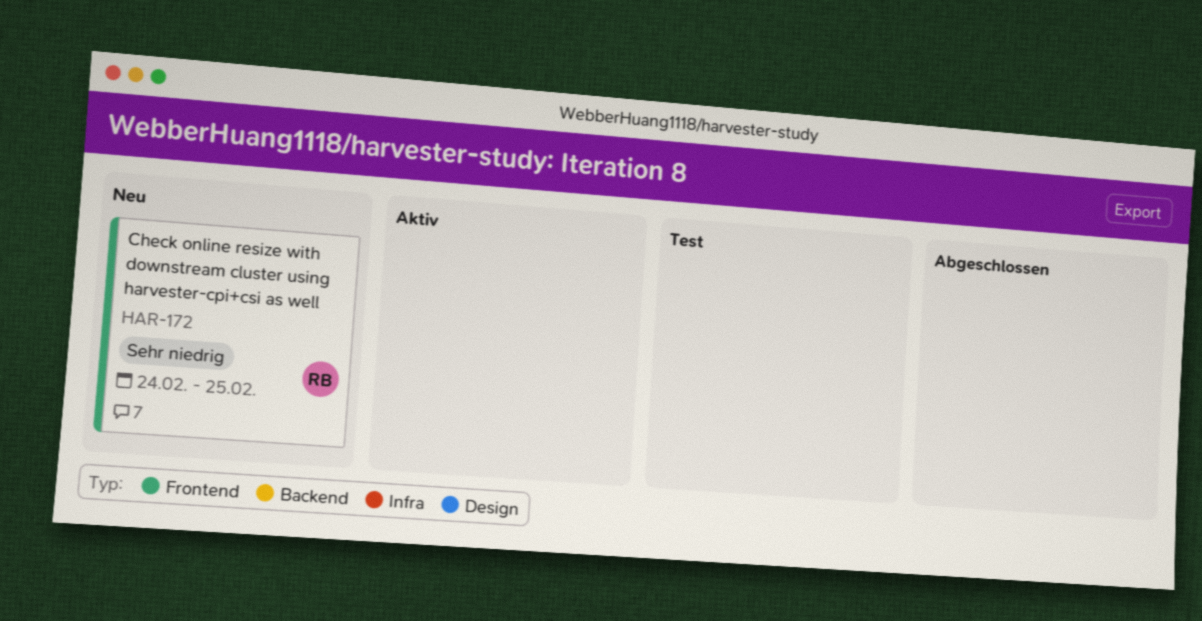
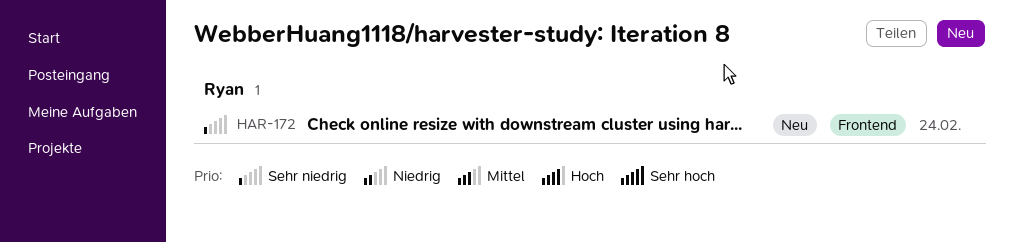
HAR-172, due: Feb 25 -> Feb 24

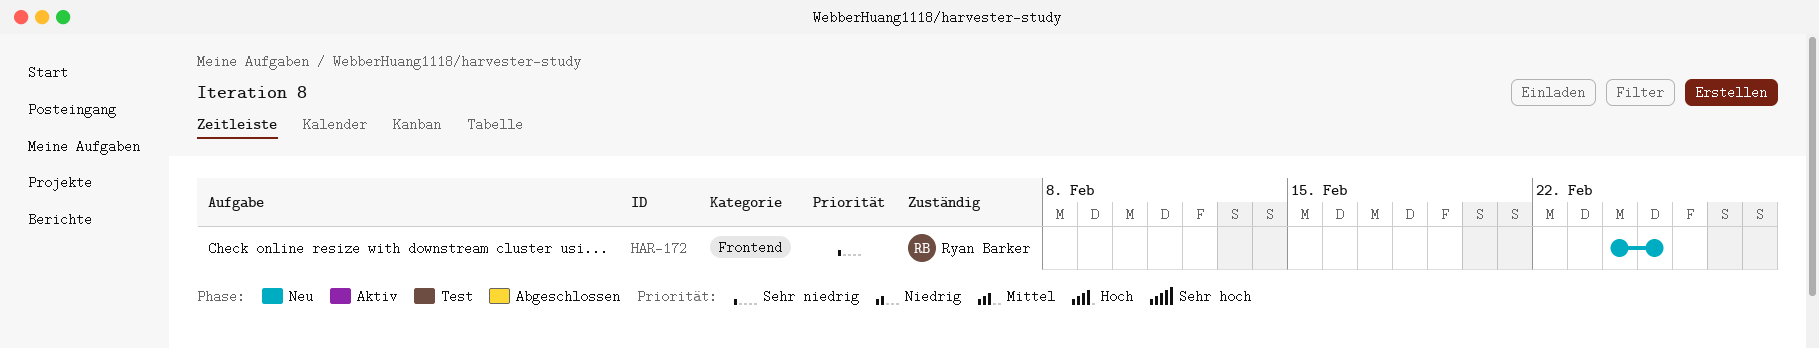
HAR-172, due: Feb 24 -> Feb 25

